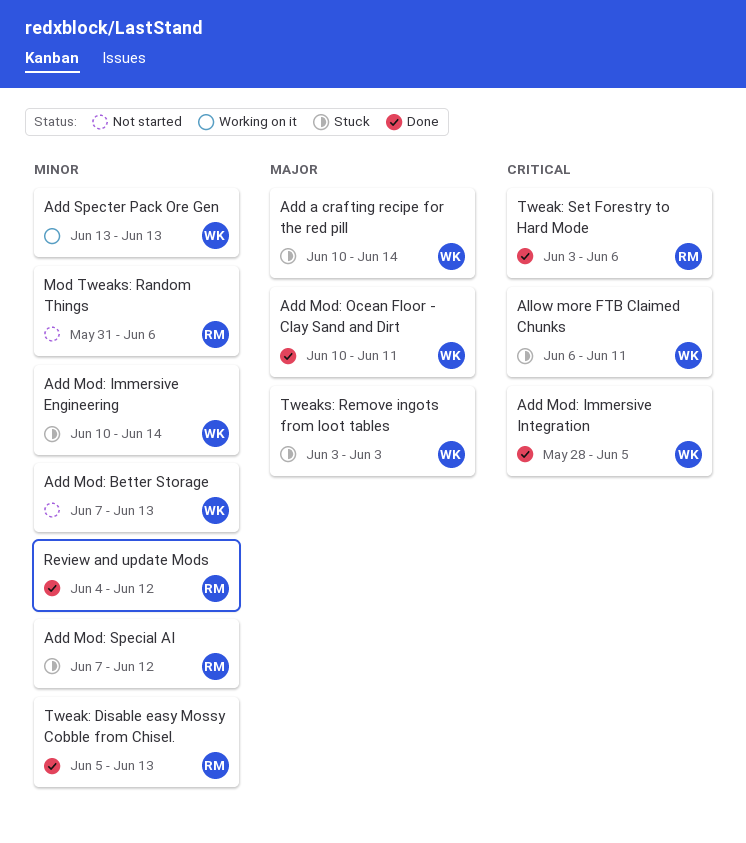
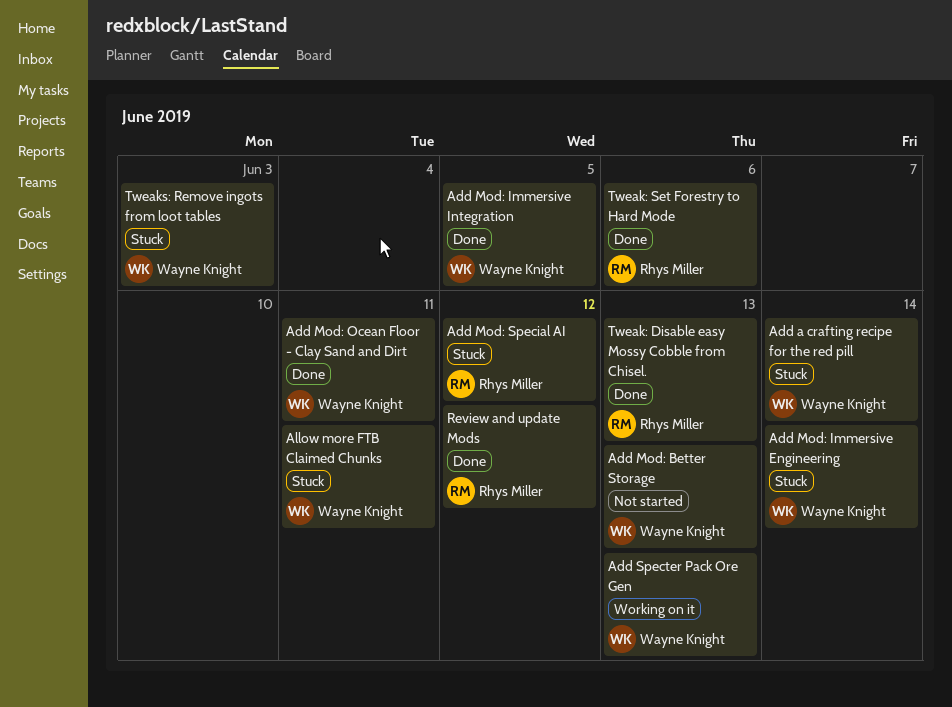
Mod Tweaks: Random Things: present -> none

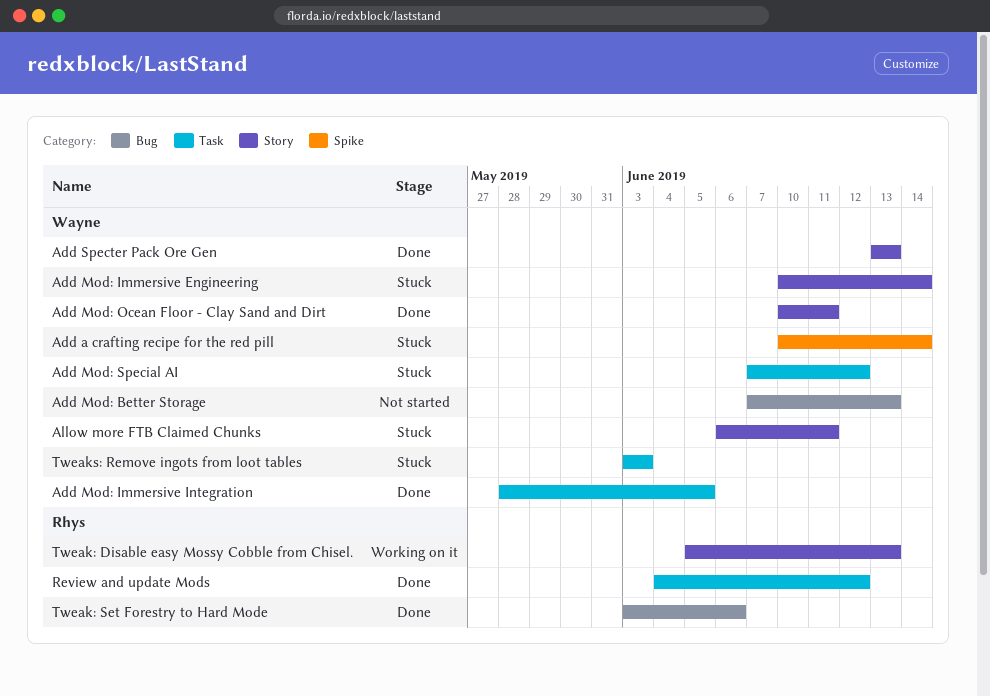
Add Mod: Special AI, owner: Rhys Miller -> Wayne Knight
Add Specter Pack Ore Gen, status: Working on it -> Done
Tweak: Disable easy Mossy Cobble from Chisel., status: Done -> Working on it

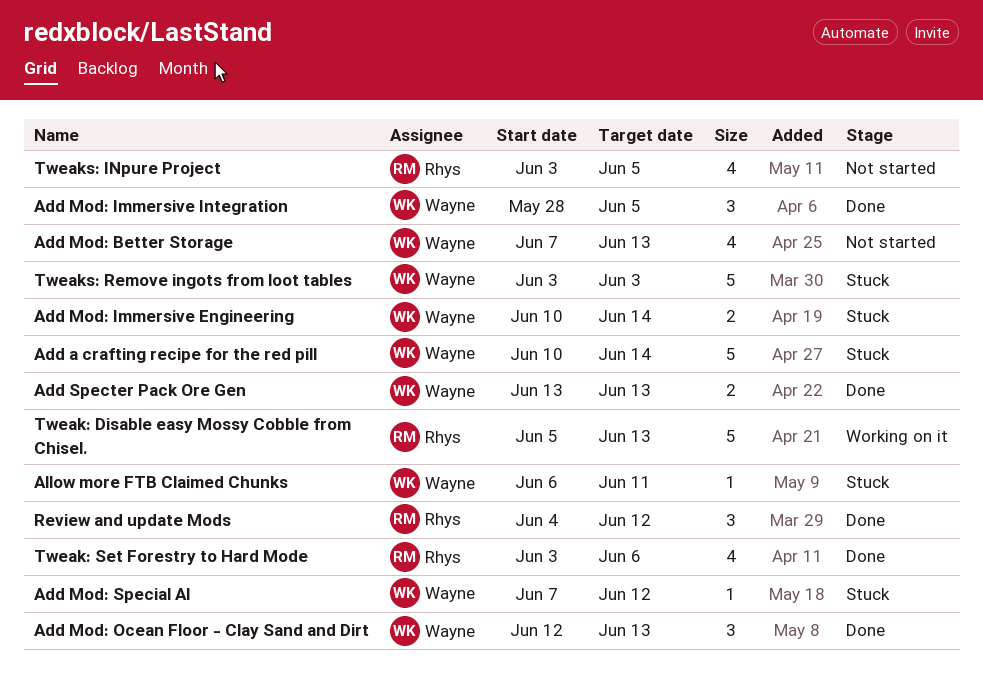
Add Mod: Ocean Floor - Clay Sand and Dirt, start: Jun 10 -> Jun 12
Add Mod: Ocean Floor - Clay Sand and Dirt, due: Jun 11 -> Jun 13
Tweaks: INpure Project: none -> present

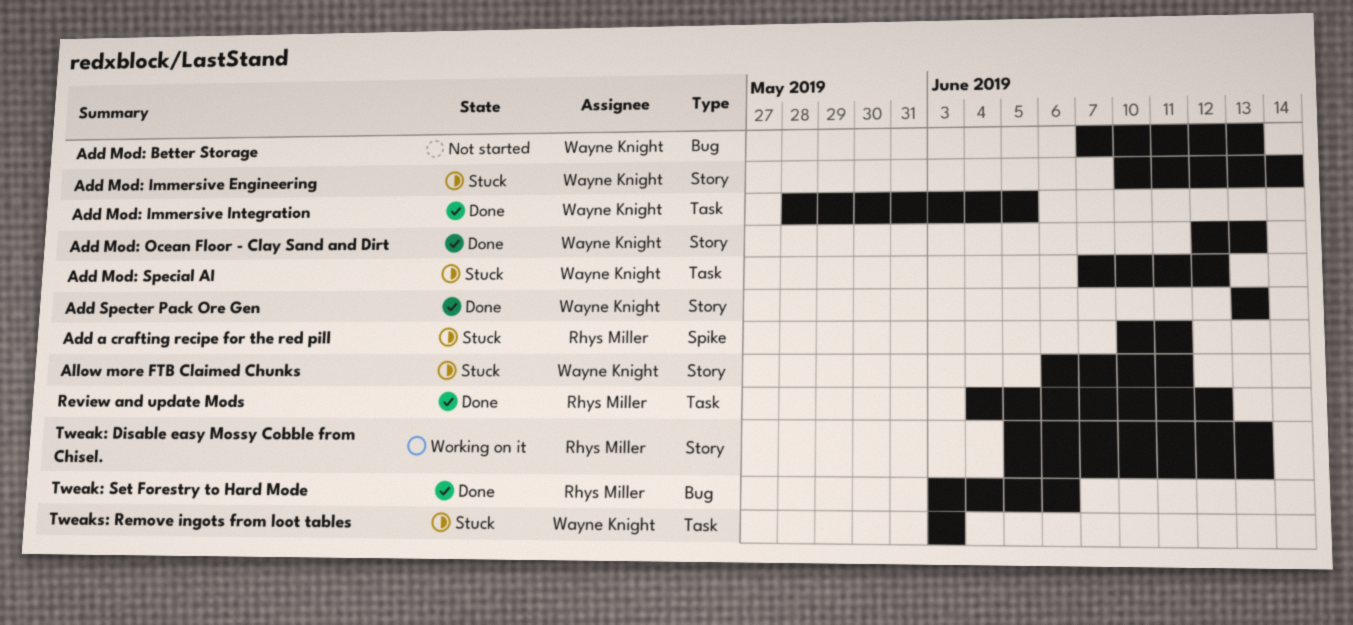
Add a crafting recipe for the red pill, owner: Wayne Knight -> Rhys Miller
Add a crafting recipe for the red pill, due: Jun 14 -> Jun 11
Tweaks: INpure Project: present -> none

